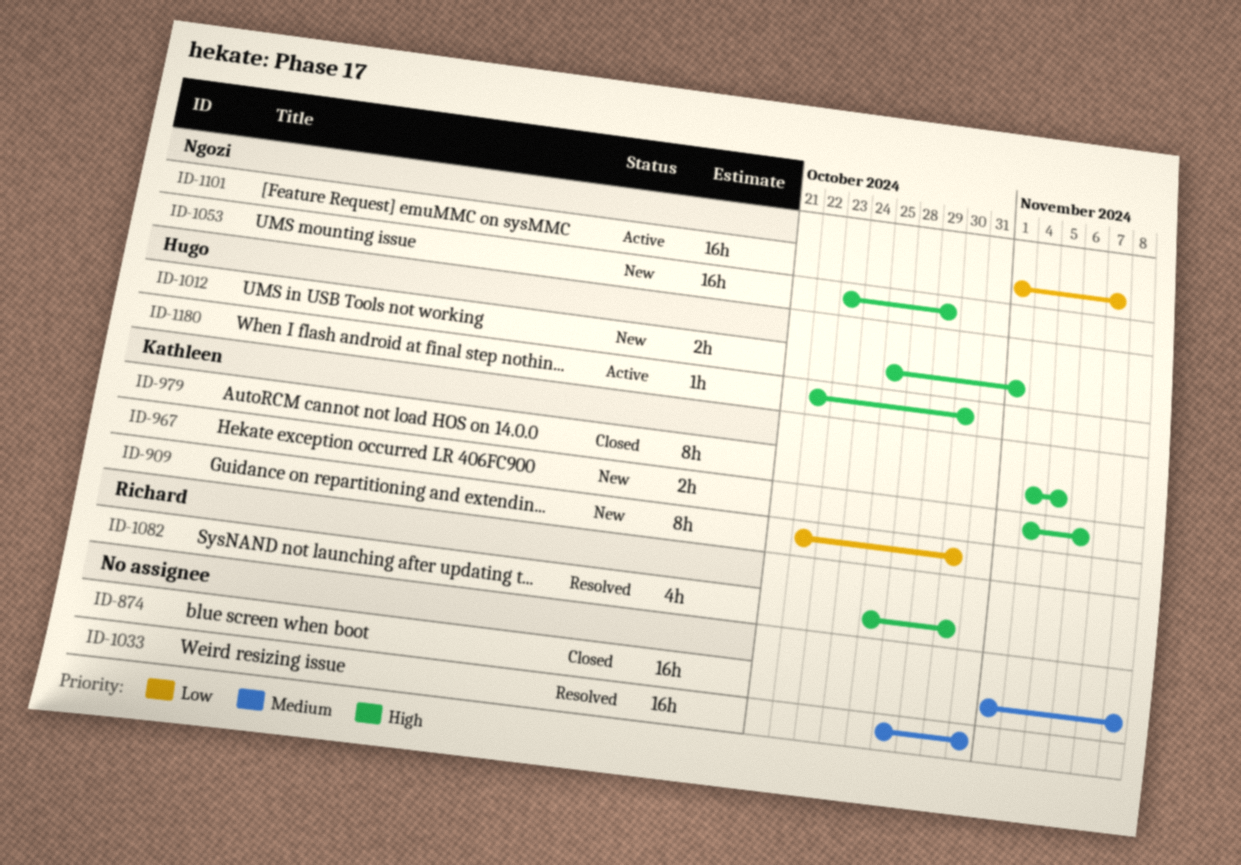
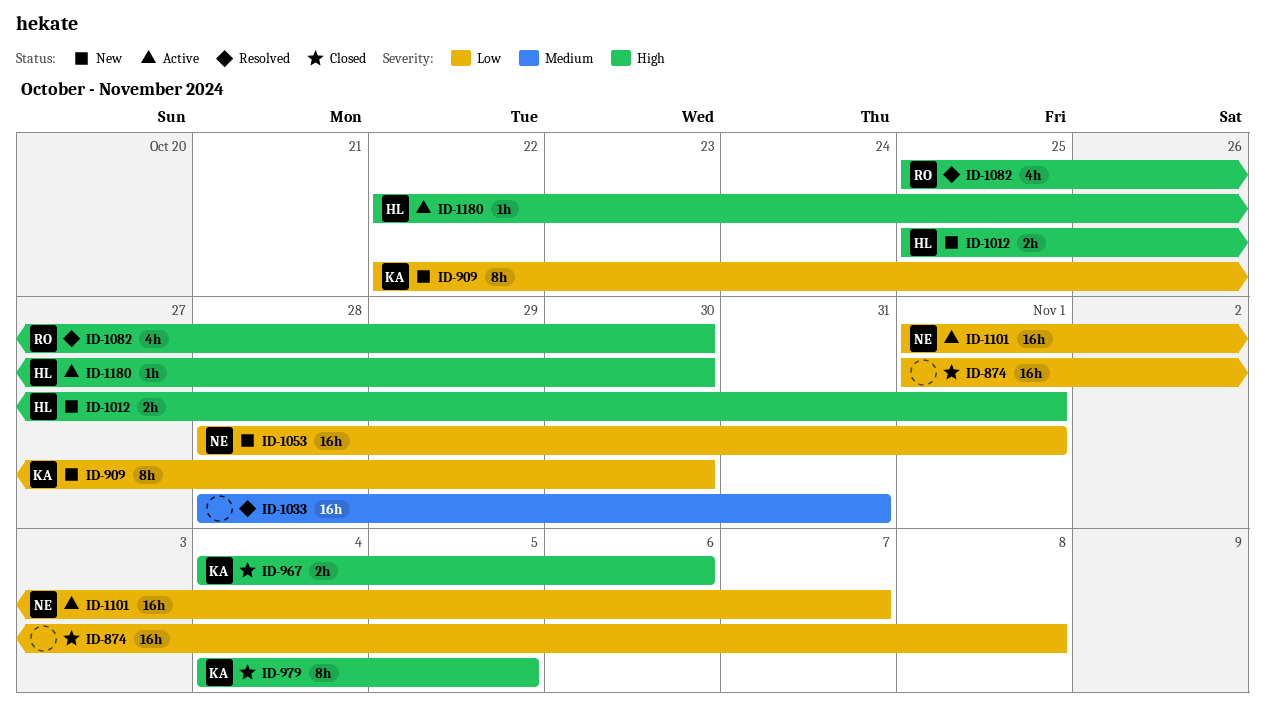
ID-874, priority: Medium -> Low
ID-967, status: New -> Closed
ID-1053, priority: High -> Low
ID-1053, start: Oct 23 -> Oct 28
ID-1053, due: Oct 29 -> Nov 1

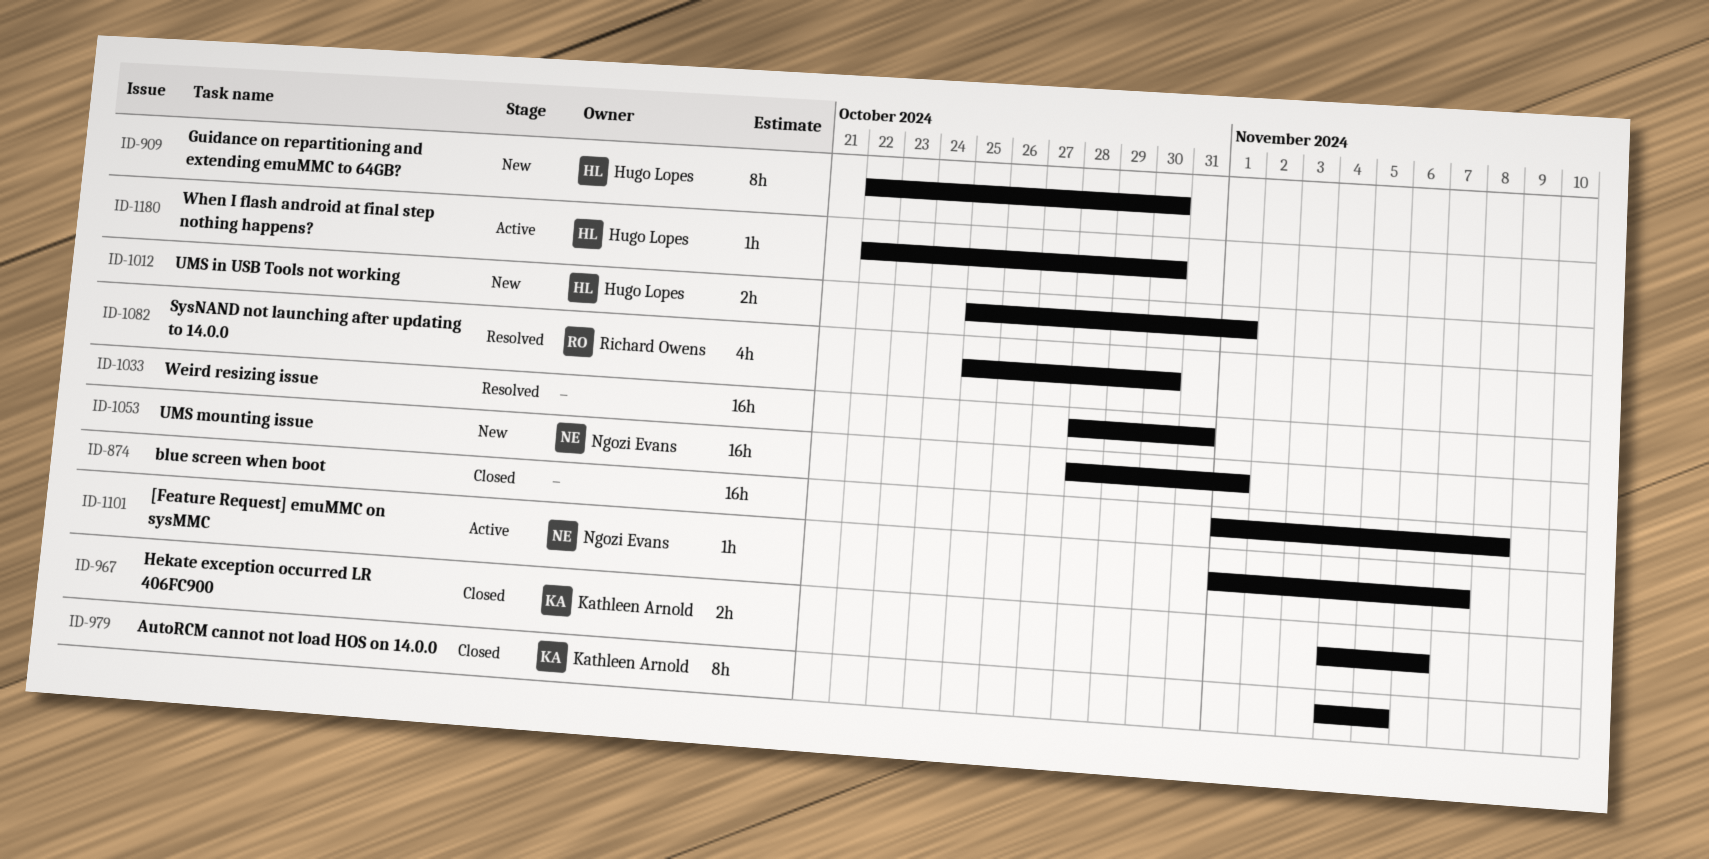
ID-909, owner: Kathleen Arnold -> Hugo Lopes
ID-1101, estimate: 16h -> 1h

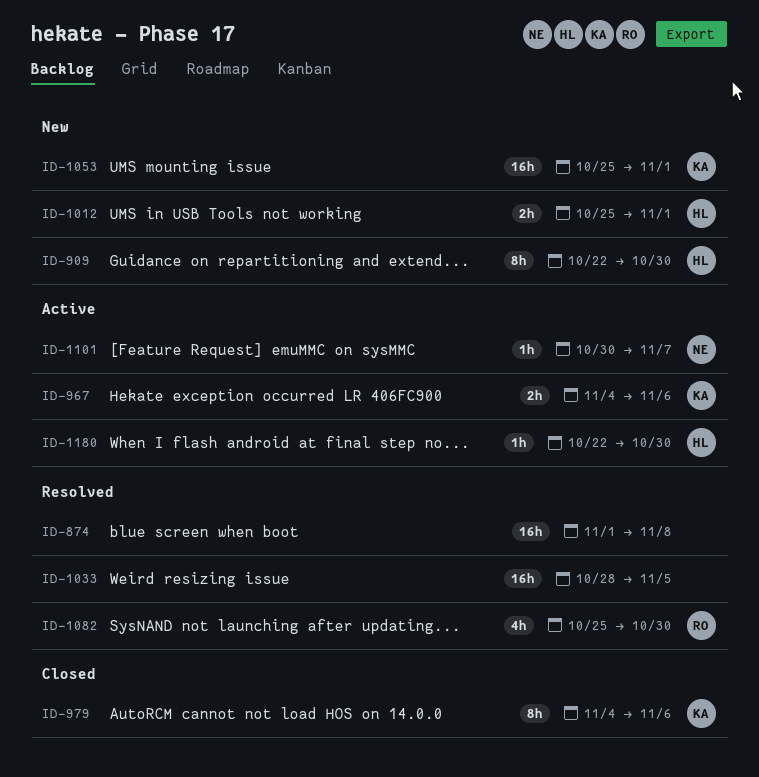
ID-874, status: Closed -> Resolved
ID-967, status: Closed -> Active
ID-979, due: Nov 5 -> Nov 6
ID-1033, due: Oct 31 -> Nov 5
ID-1053, owner: Ngozi Evans -> Kathleen Arnold
ID-1053, start: Oct 28 -> Oct 25
ID-1101, start: Nov 1 -> Oct 30

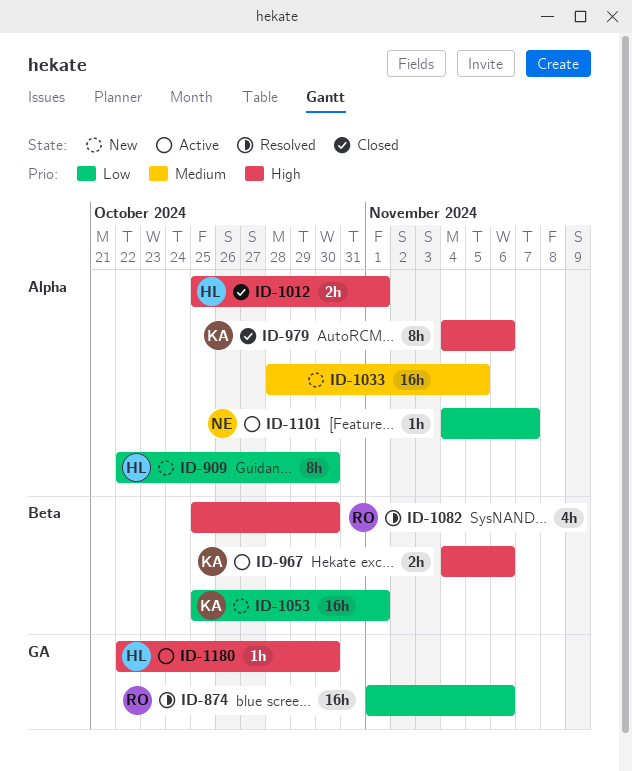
ID-874, owner: none -> RO
ID-874, due: Nov 8 -> Nov 6
ID-1012, status: New -> Closed
ID-1033, status: Resolved -> New
ID-1101, start: Oct 30 -> Nov 4

